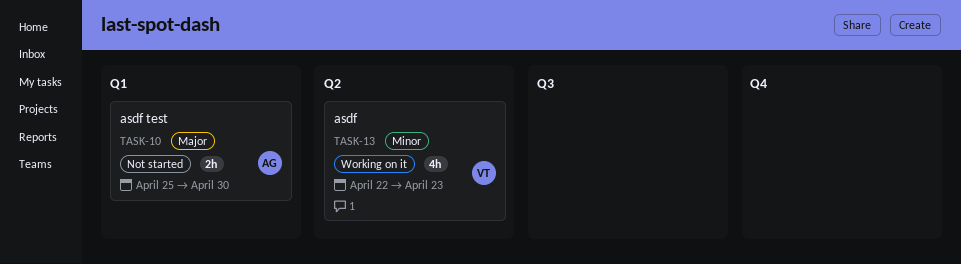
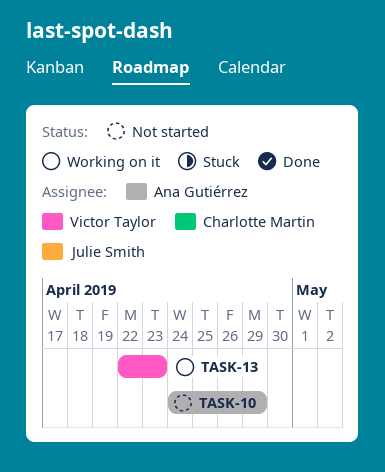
TASK-10, start: Apr 25 -> Apr 24
TASK-10, due: Apr 30 -> Apr 29

